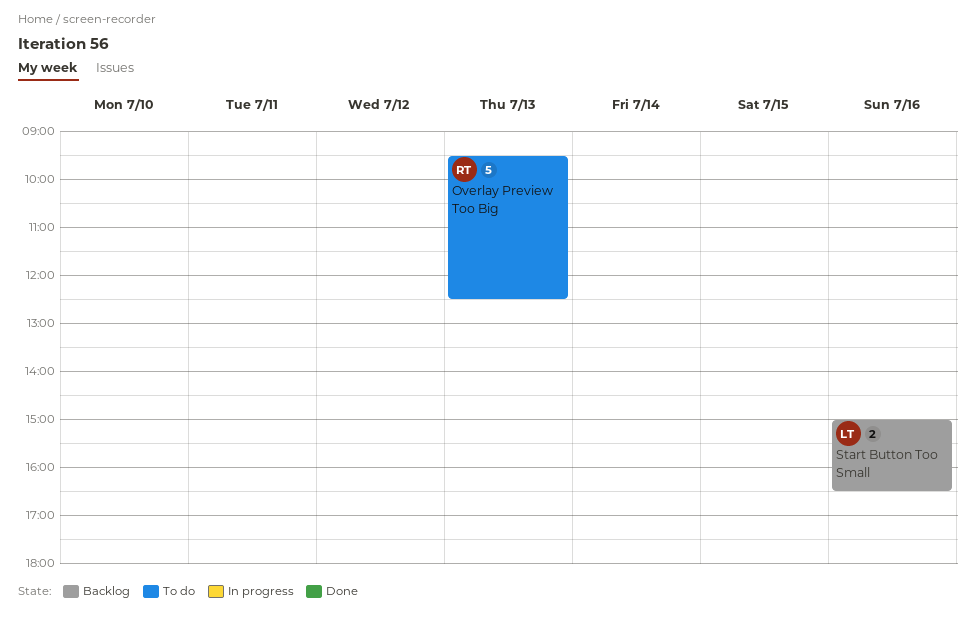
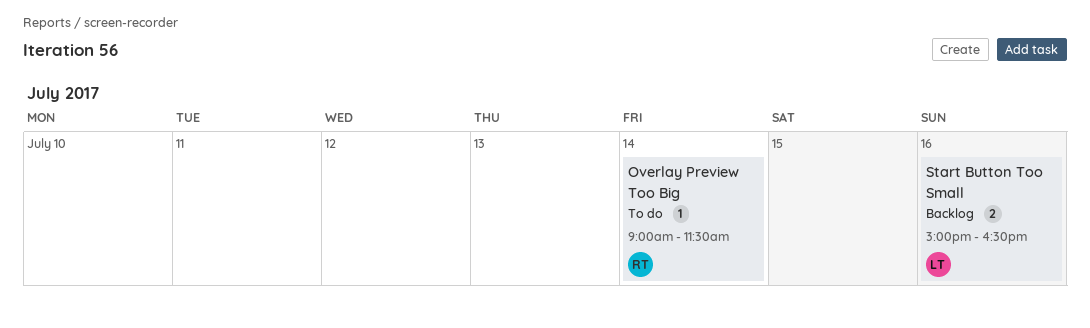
Overlay Preview Too Big, estimate: 5 -> 1
Overlay Preview Too Big, day: Jul 13 -> Jul 14
Overlay Preview Too Big, begins: 09:30 -> 09:00
Overlay Preview Too Big, ends: 12:30 -> 11:30

